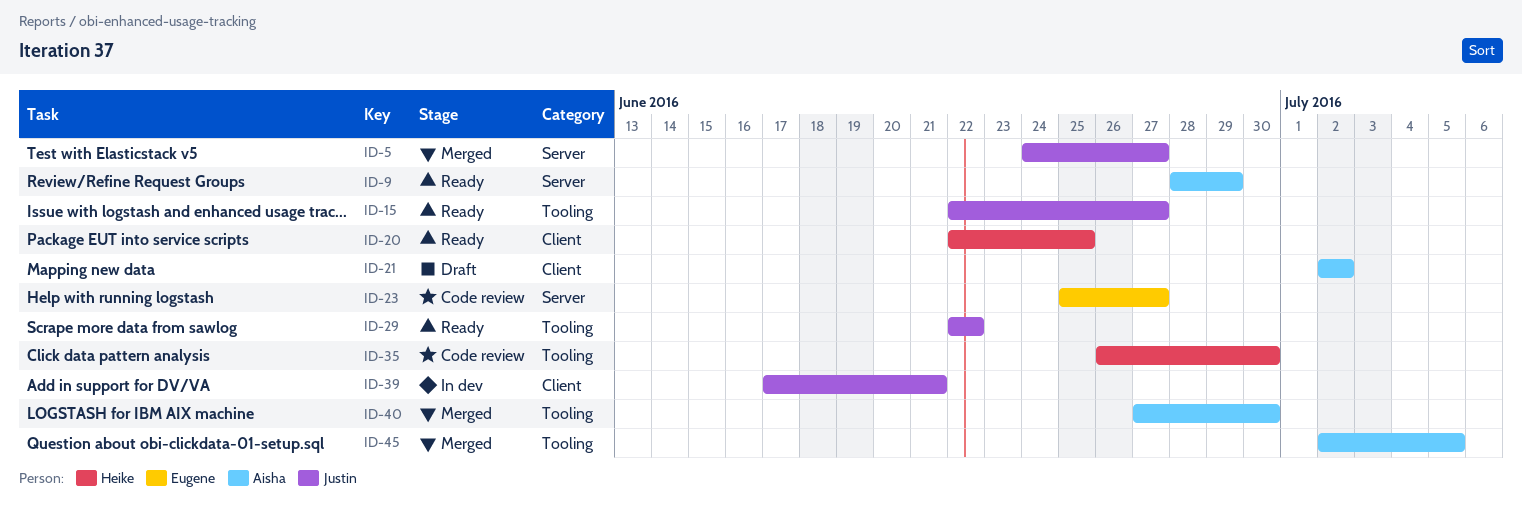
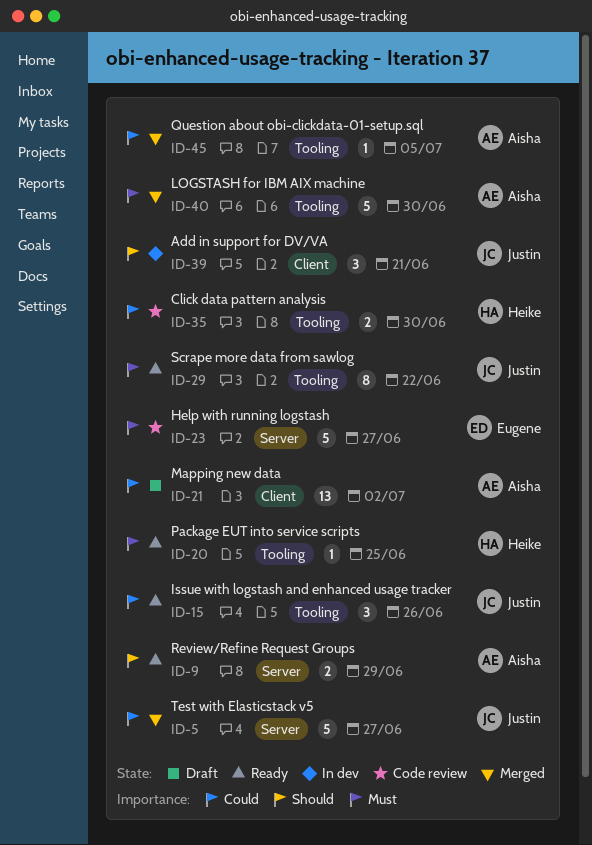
ID-15, due: Jun 27 -> Jun 26
ID-20, label: Client -> Tooling

